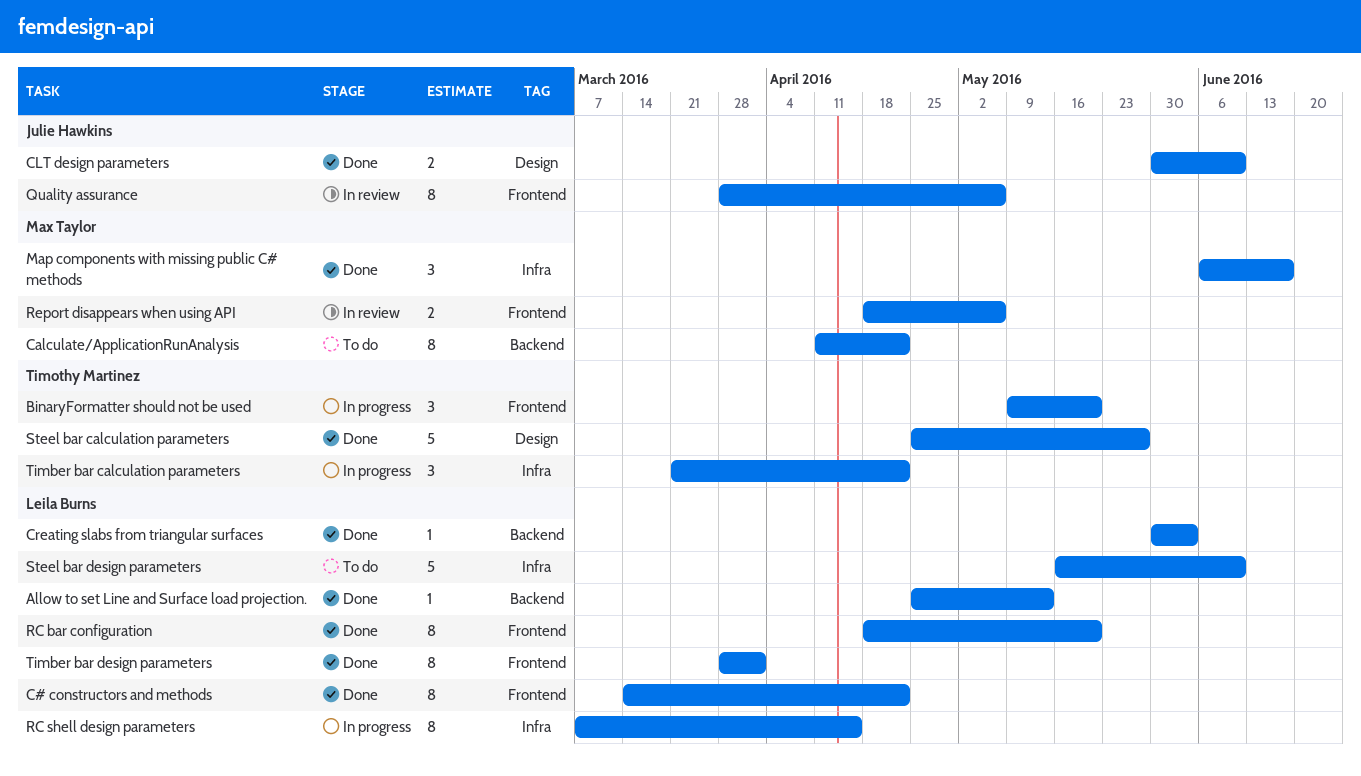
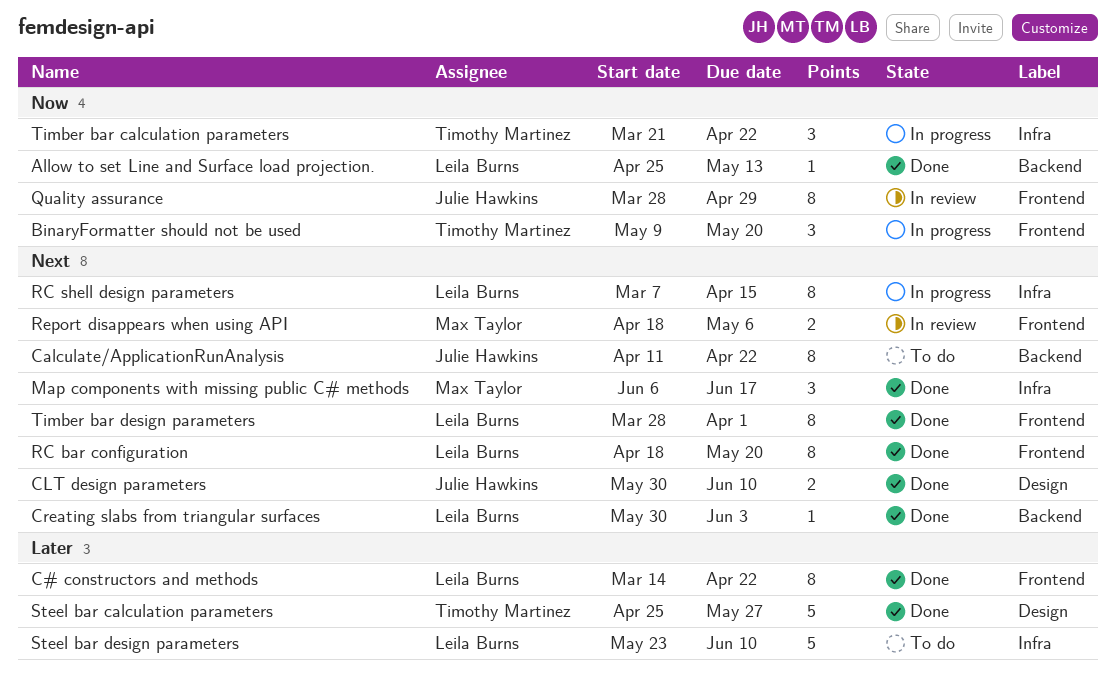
Calculate/ApplicationRunAnalysis, owner: Max Taylor -> Julie Hawkins
Quality assurance, due: May 6 -> Apr 29
Steel bar design parameters, start: May 16 -> May 23

